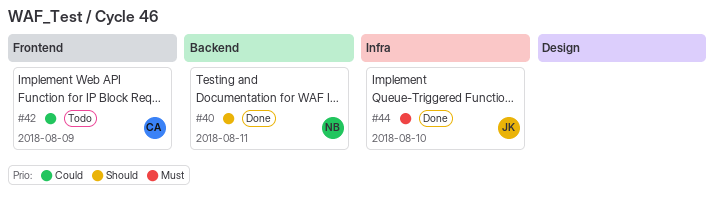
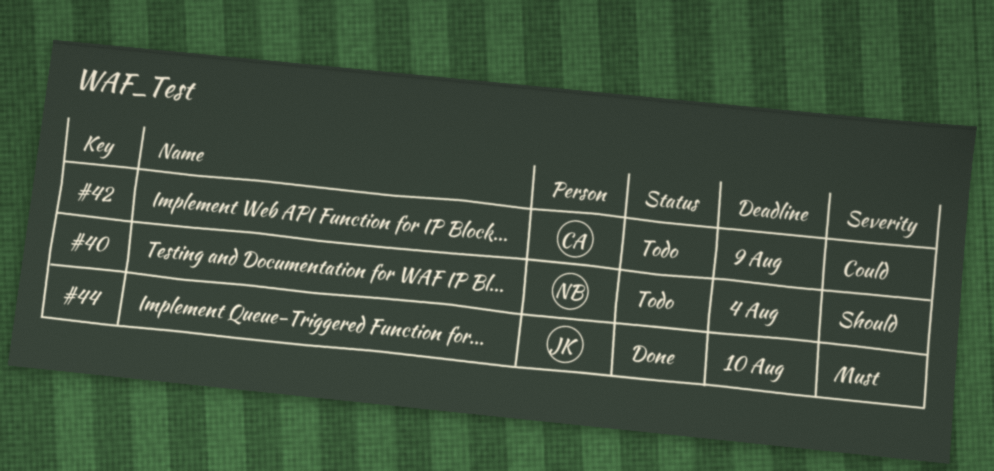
#40, status: Done -> Todo
#40, due: Aug 11 -> Aug 4

